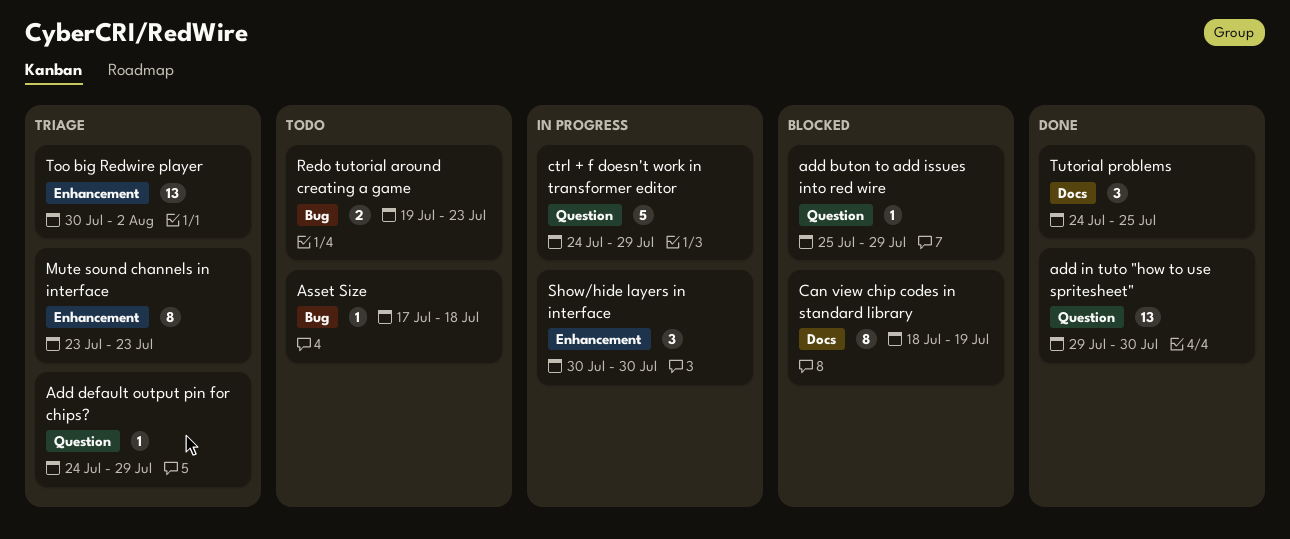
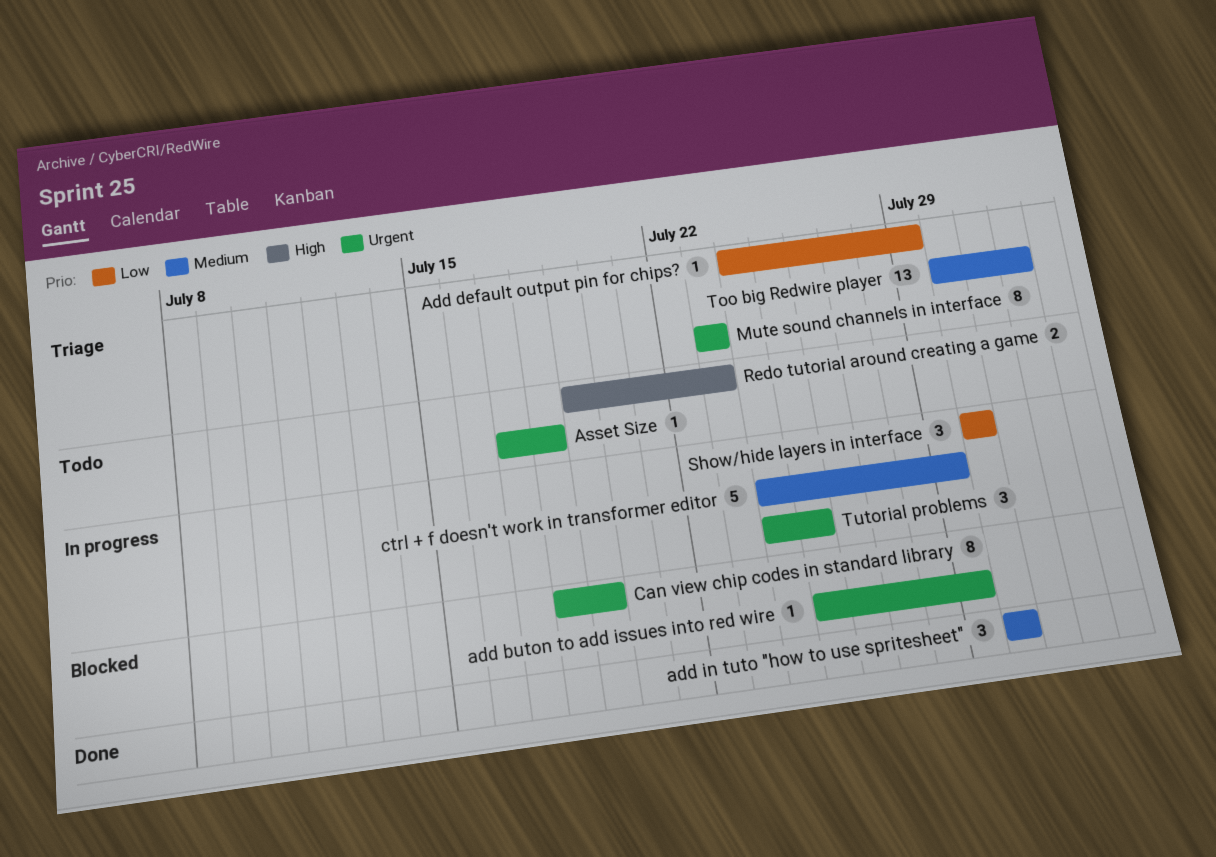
add in tuto "how to use spritesheet", estimate: 13 -> 3
add in tuto "how to use spritesheet", start: Jul 29 -> Jul 30
Too big Redwire player, due: Aug 2 -> Aug 1
Tutorial problems, status: Done -> In progress

